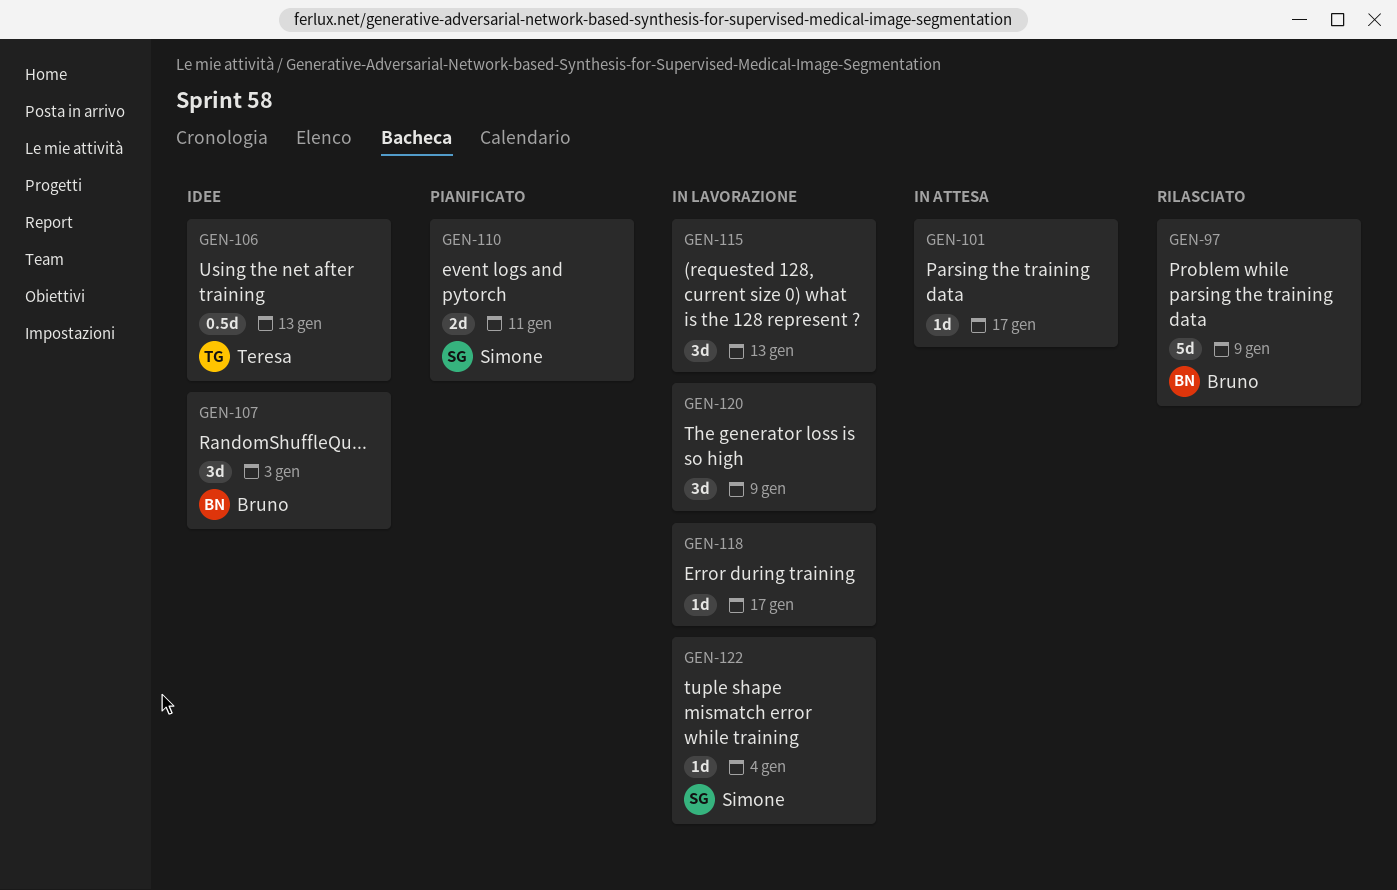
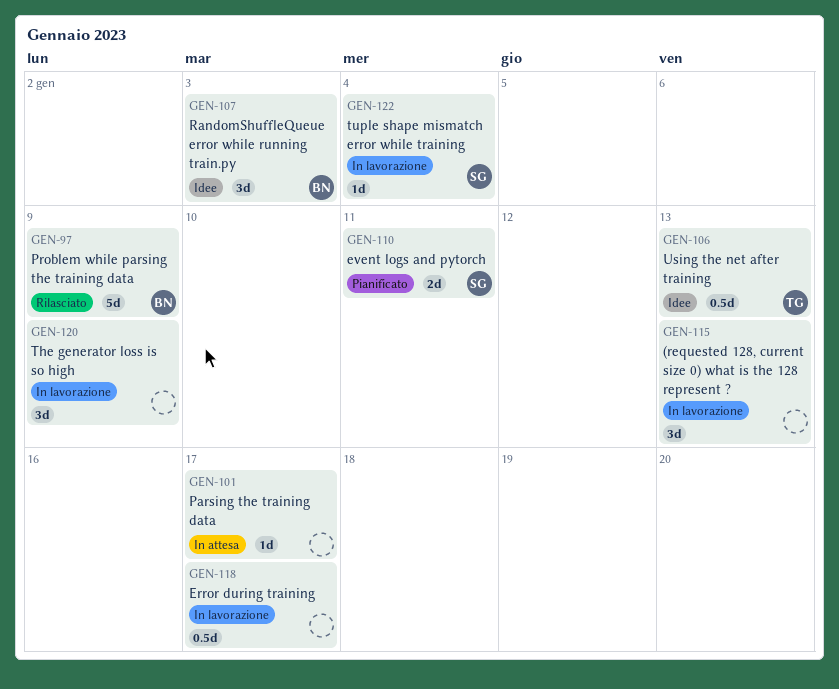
GEN-118, estimate: 1d -> 0.5d

